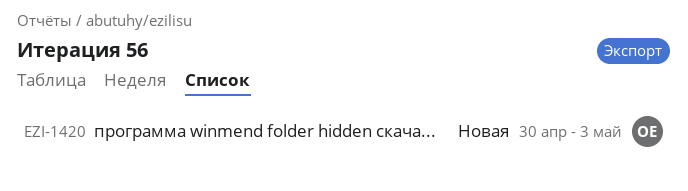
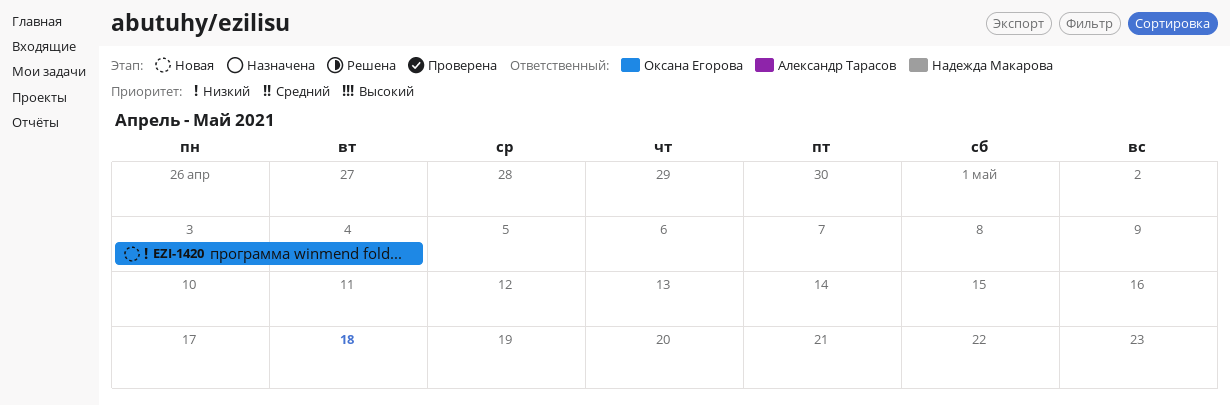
EZI-1420, start: Apr 30 -> May 3
EZI-1420, due: May 3 -> May 4

